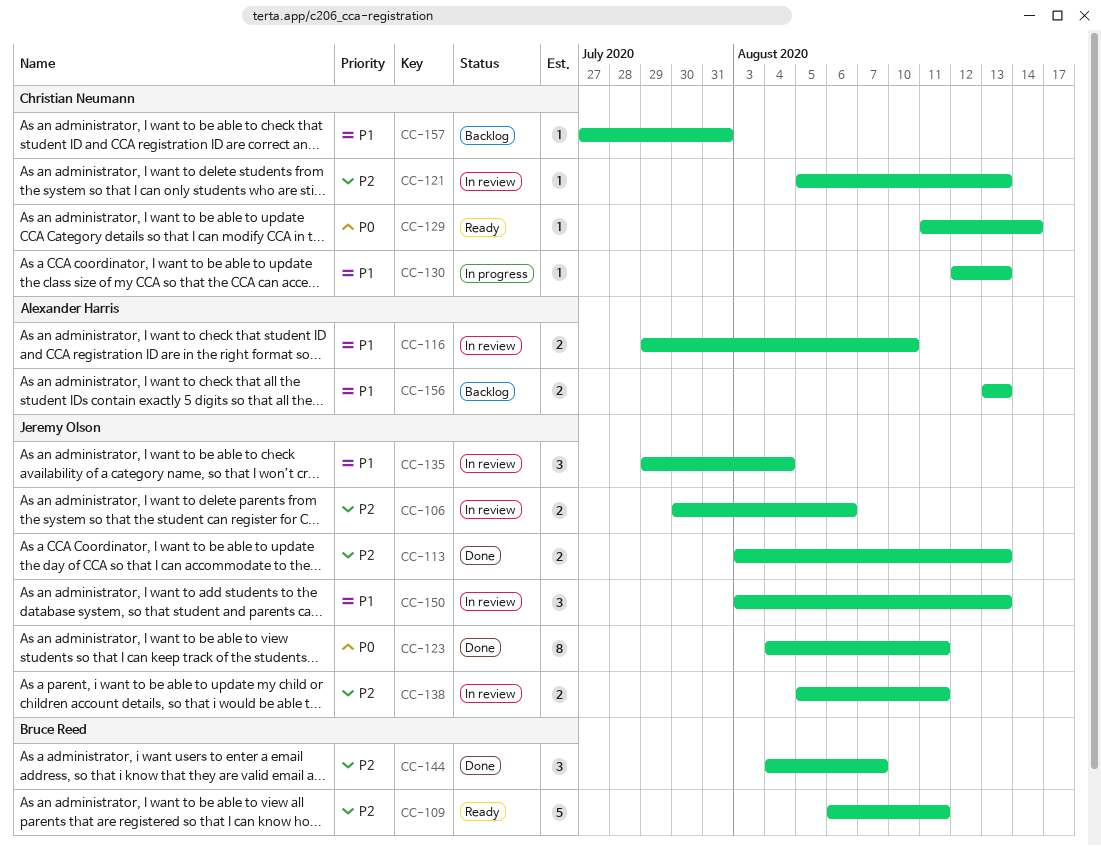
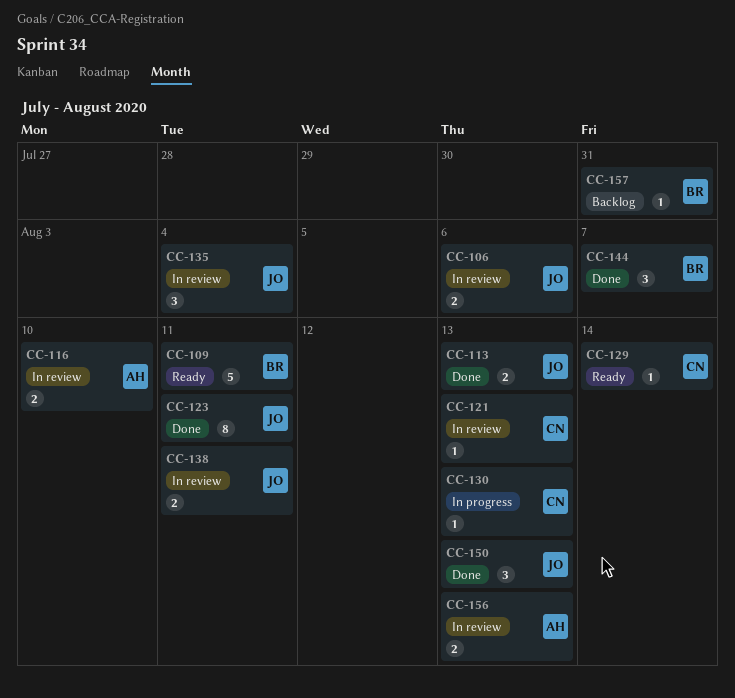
CC-150, status: In review -> Done
CC-156, status: Backlog -> In review
CC-157, owner: Christian Neumann -> Bruce Reed

